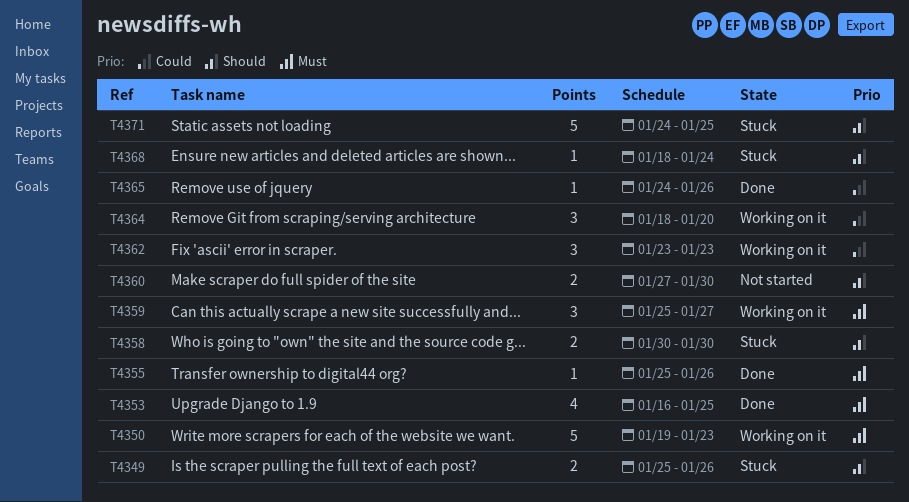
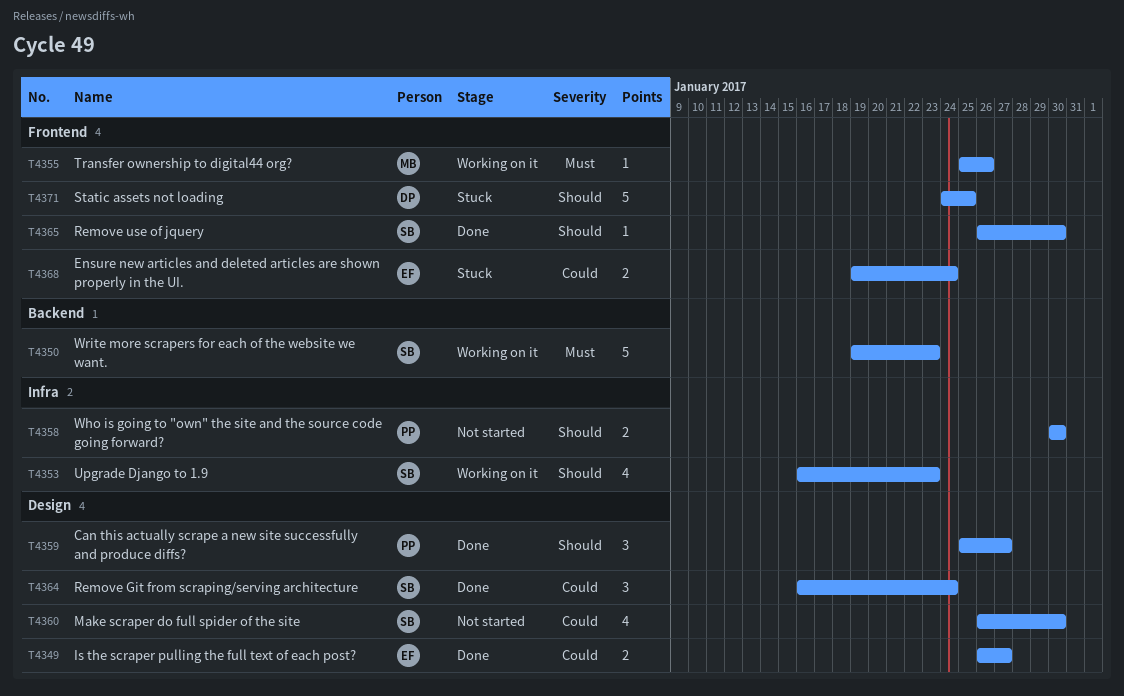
T4349, status: Stuck -> Done
T4349, priority: Should -> Could
T4349, start: Jan 25 -> Jan 26
T4349, due: Jan 26 -> Jan 27
T4353, status: Done -> Working on it
T4353, priority: Must -> Should
T4353, due: Jan 25 -> Jan 23
T4355, status: Done -> Working on it
T4358, status: Stuck -> Not started
T4359, status: Working on it -> Done
T4359, priority: Must -> Should
T4360, priority: Should -> Could
T4360, estimate: 2 -> 4
T4360, start: Jan 27 -> Jan 26
T4362: present -> none
T4364, status: Working on it -> Done
T4364, start: Jan 18 -> Jan 16
T4364, due: Jan 20 -> Jan 24
T4365, priority: Could -> Should
T4365, start: Jan 24 -> Jan 26
T4365, due: Jan 26 -> Jan 30
T4368, priority: Should -> Could
T4368, estimate: 1 -> 2
T4368, start: Jan 18 -> Jan 19

